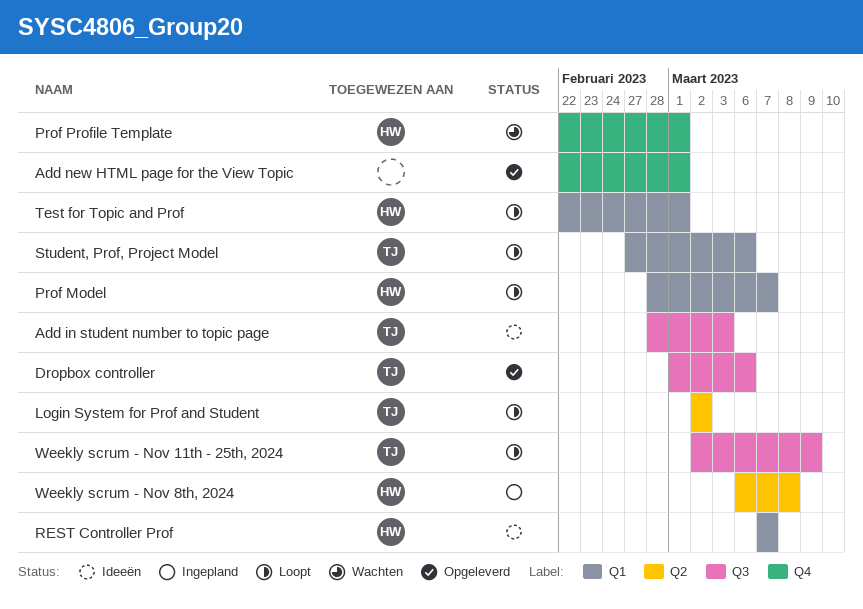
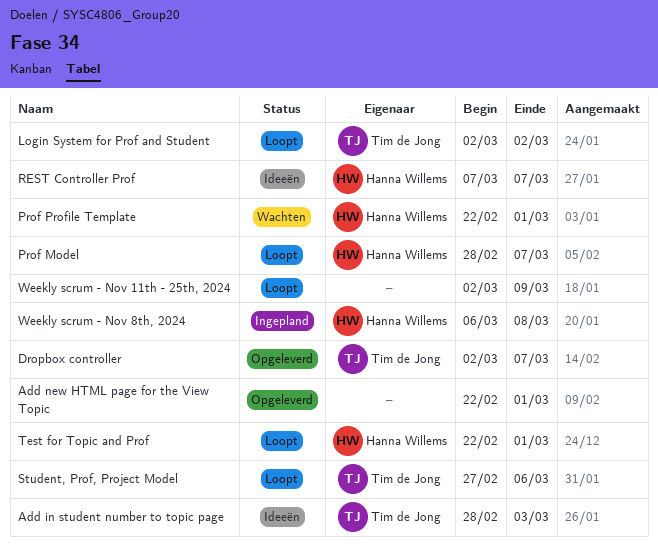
Dropbox controller, start: Mar 1 -> Mar 2
Dropbox controller, due: Mar 6 -> Mar 7
Weekly scrum - Nov 11th - 25th, 2024, owner: Tim de Jong -> none

